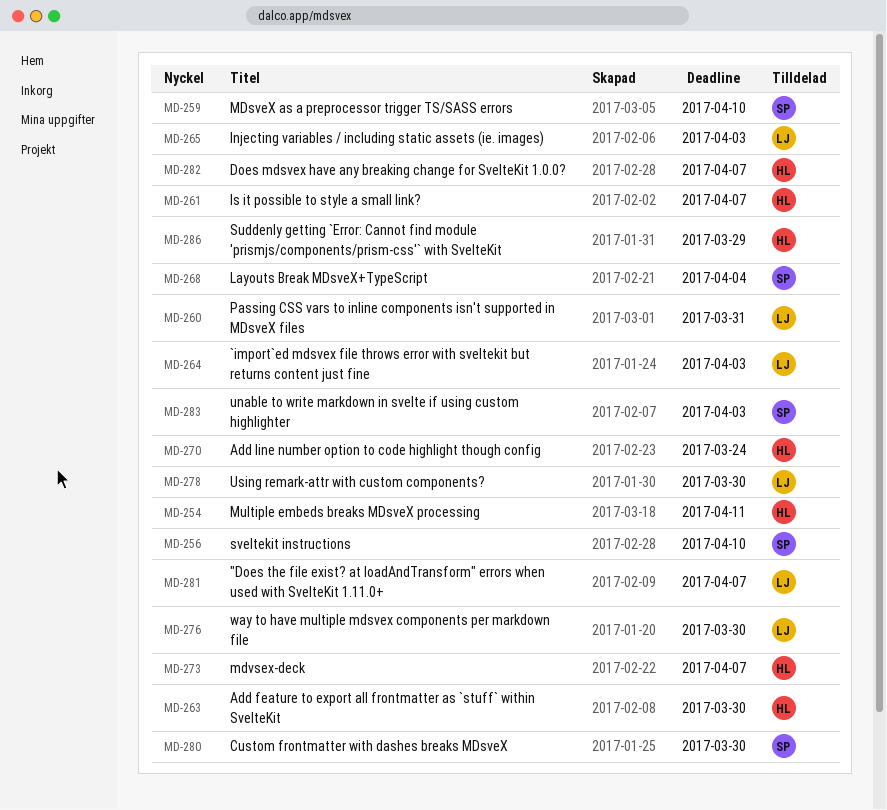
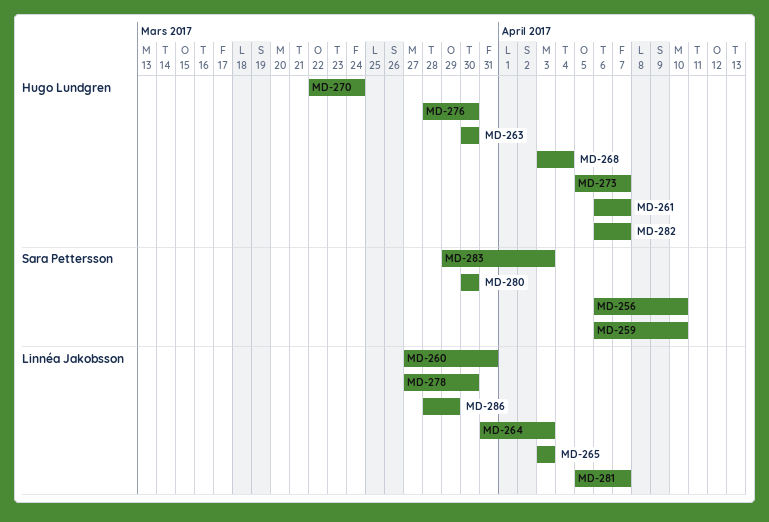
MD-254: present -> none
MD-268, owner: Sara Pettersson -> Hugo Lundgren
MD-276, owner: Linnéa Jakobsson -> Hugo Lundgren
MD-286, owner: Hugo Lundgren -> Linnéa Jakobsson

